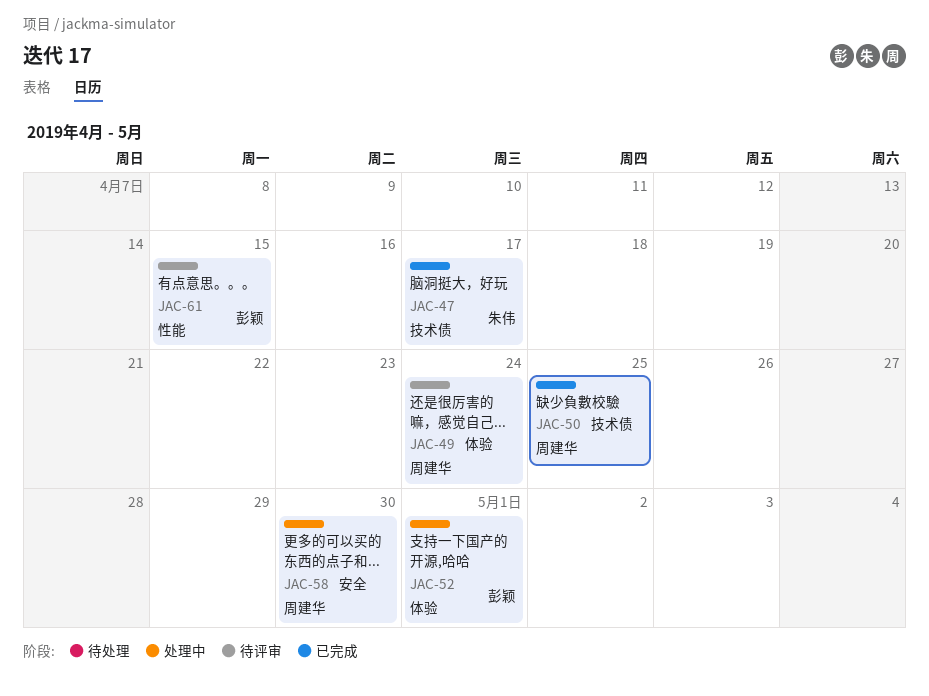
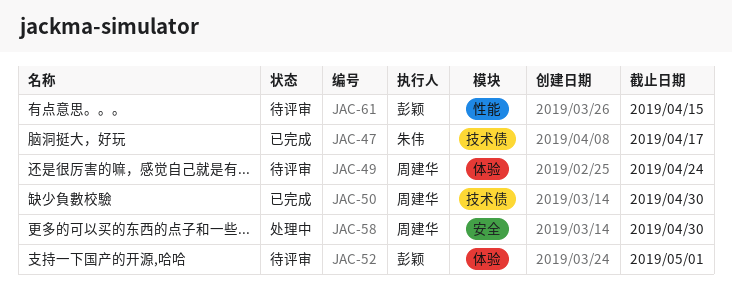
JAC-50, due: Apr 25 -> Apr 30
JAC-52, status: 处理中 -> 待评审

